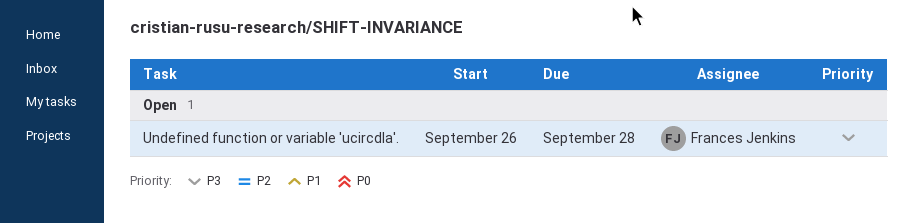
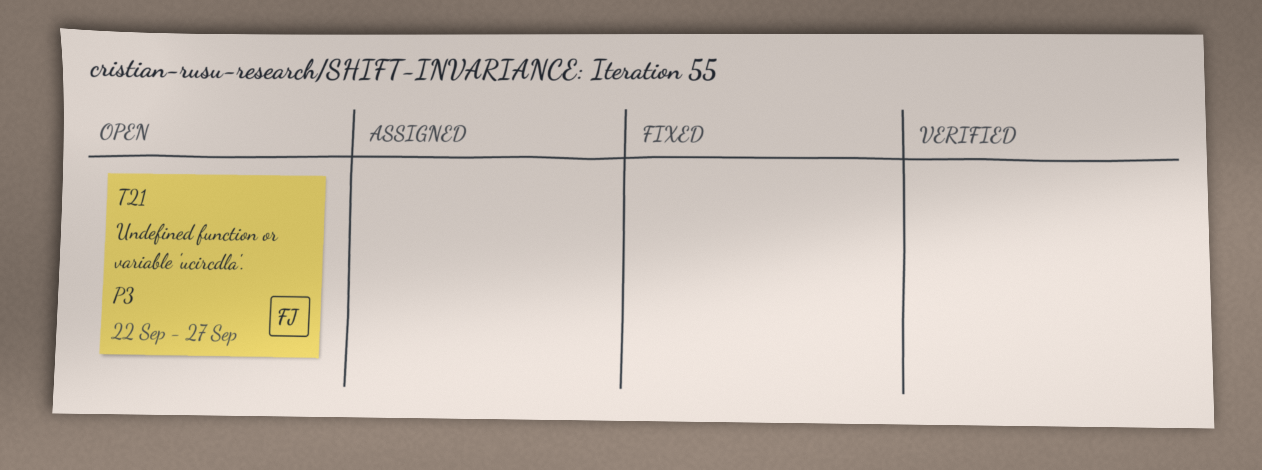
Undefined function or variable 'ucircdla'., start: Sep 26 -> Sep 22
Undefined function or variable 'ucircdla'., due: Sep 28 -> Sep 27

